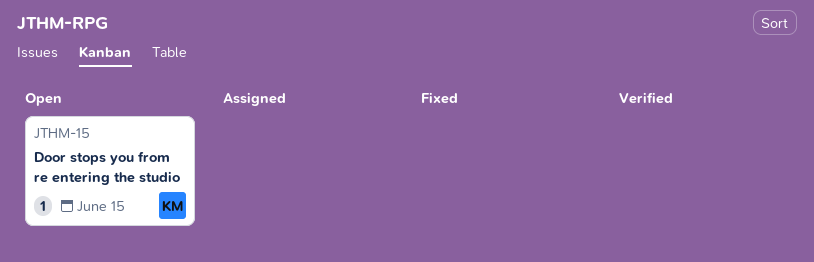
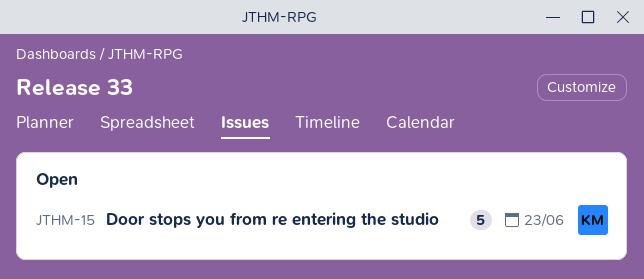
JTHM-15, estimate: 1 -> 5
JTHM-15, due: Jun 15 -> Jun 23

